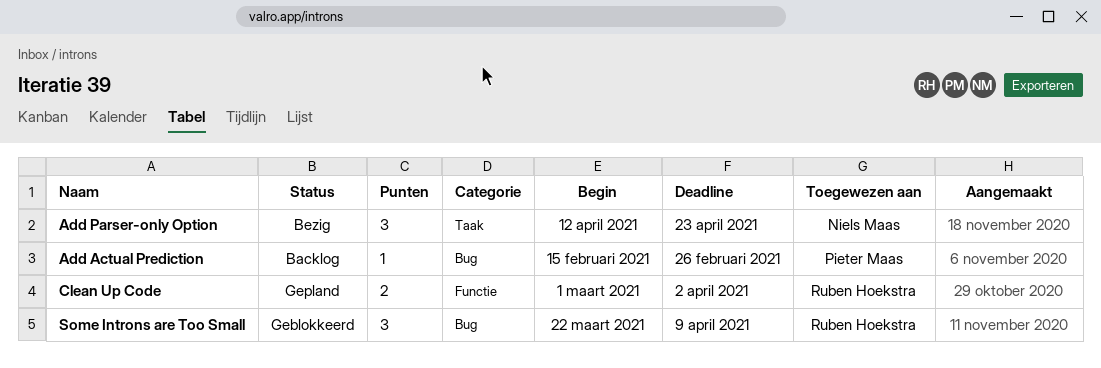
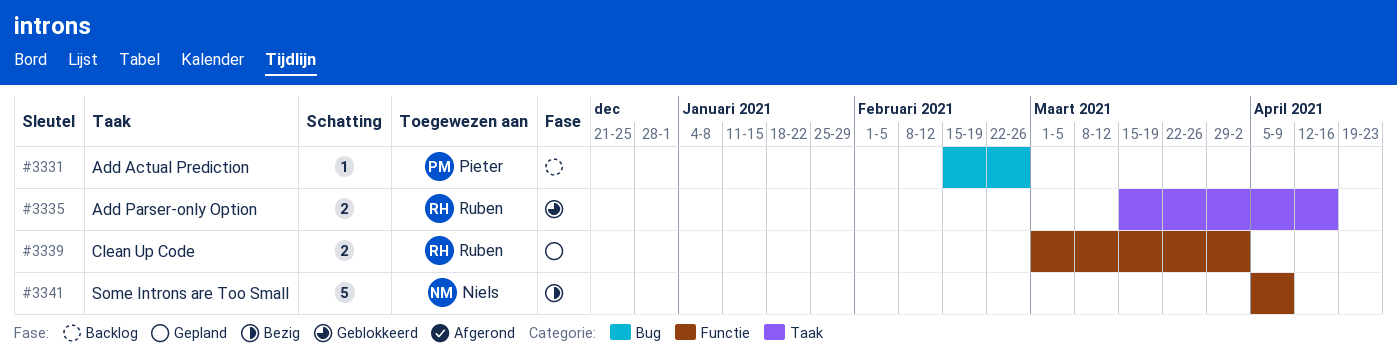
Add Parser-only Option, status: Bezig -> Geblokkeerd
Add Parser-only Option, owner: Niels Maas -> Ruben Hoekstra
Add Parser-only Option, estimate: 3 -> 2
Add Parser-only Option, start: Apr 12 -> Mar 15
Add Parser-only Option, due: Apr 23 -> Apr 16
Some Introns are Too Small, status: Geblokkeerd -> Bezig
Some Introns are Too Small, owner: Ruben Hoekstra -> Niels Maas
Some Introns are Too Small, label: Bug -> Functie
Some Introns are Too Small, estimate: 3 -> 5
Some Introns are Too Small, start: Mar 22 -> Apr 5

